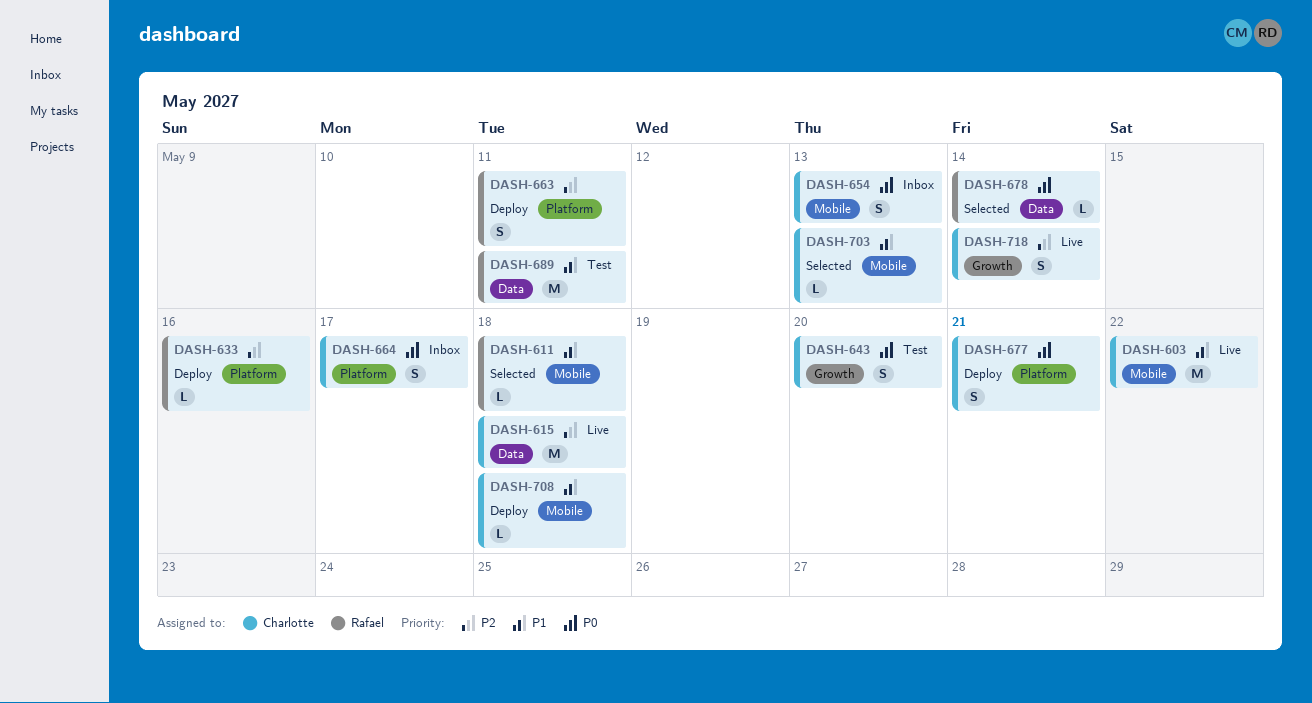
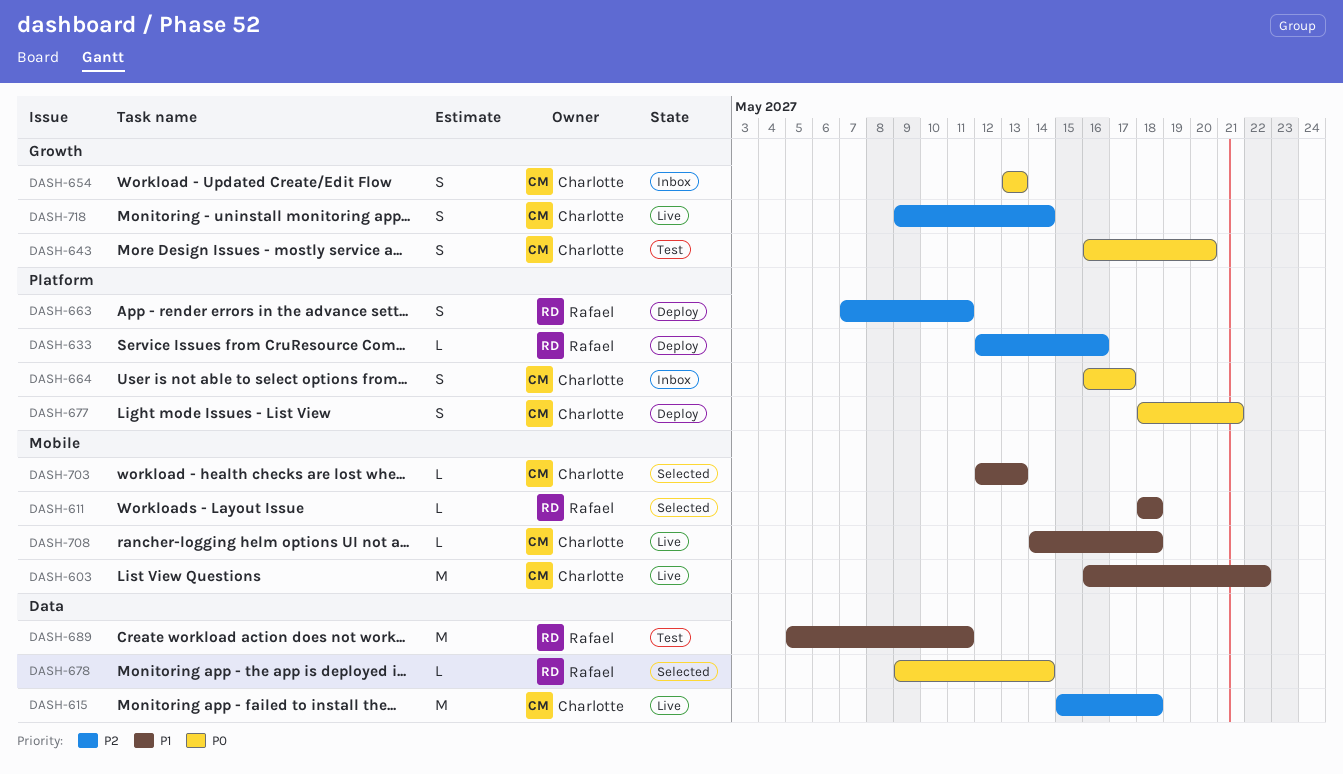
DASH-654, label: Mobile -> Growth
DASH-708, status: Deploy -> Live

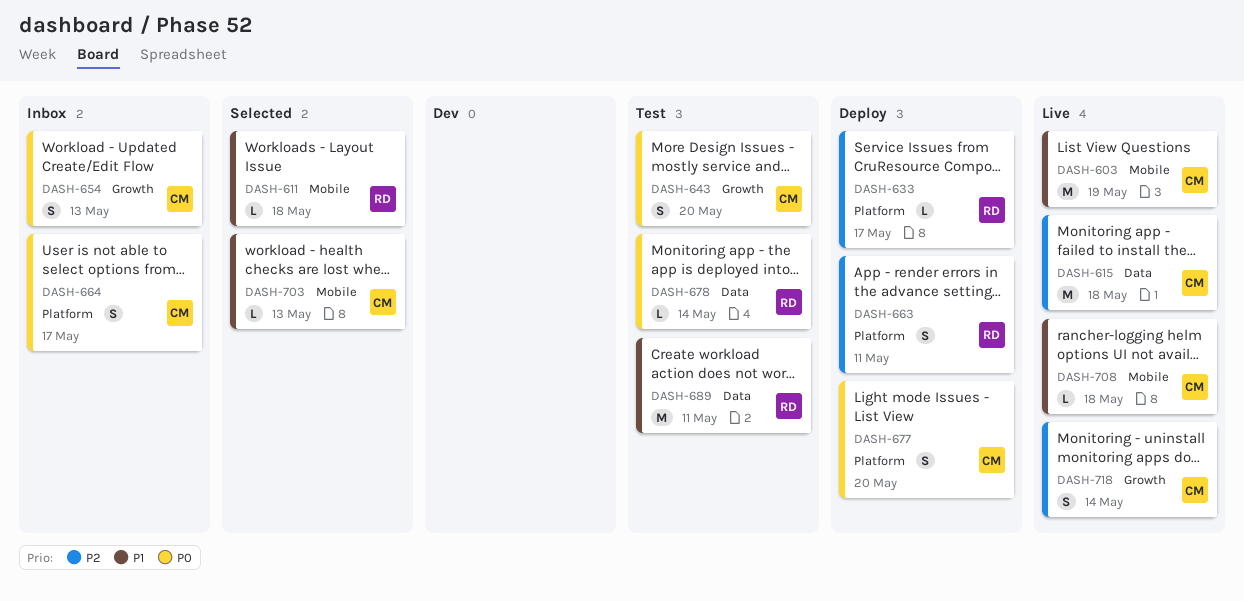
DASH-603, due: May 22 -> May 19
DASH-633, due: May 16 -> May 17
DASH-677, due: May 21 -> May 20
DASH-678, status: Selected -> Test

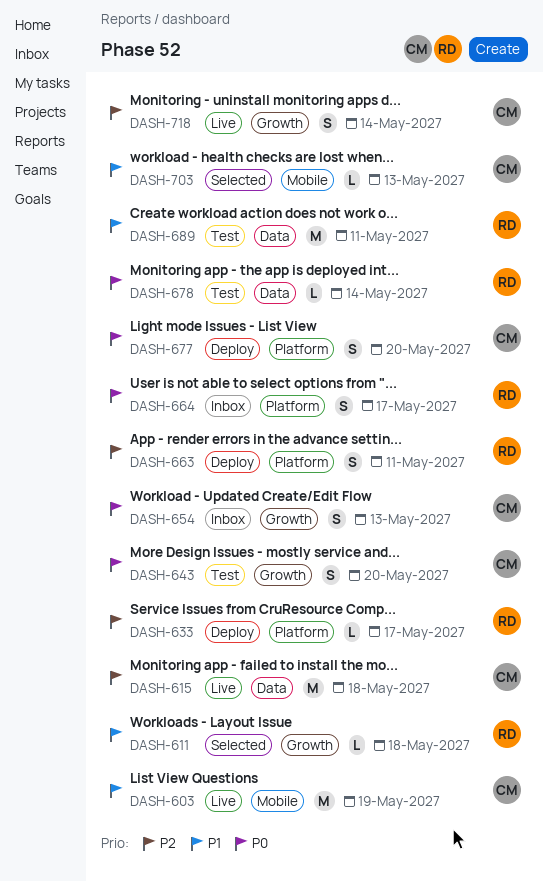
DASH-611, label: Mobile -> Growth
DASH-664, owner: CM -> RD
DASH-708: present -> none

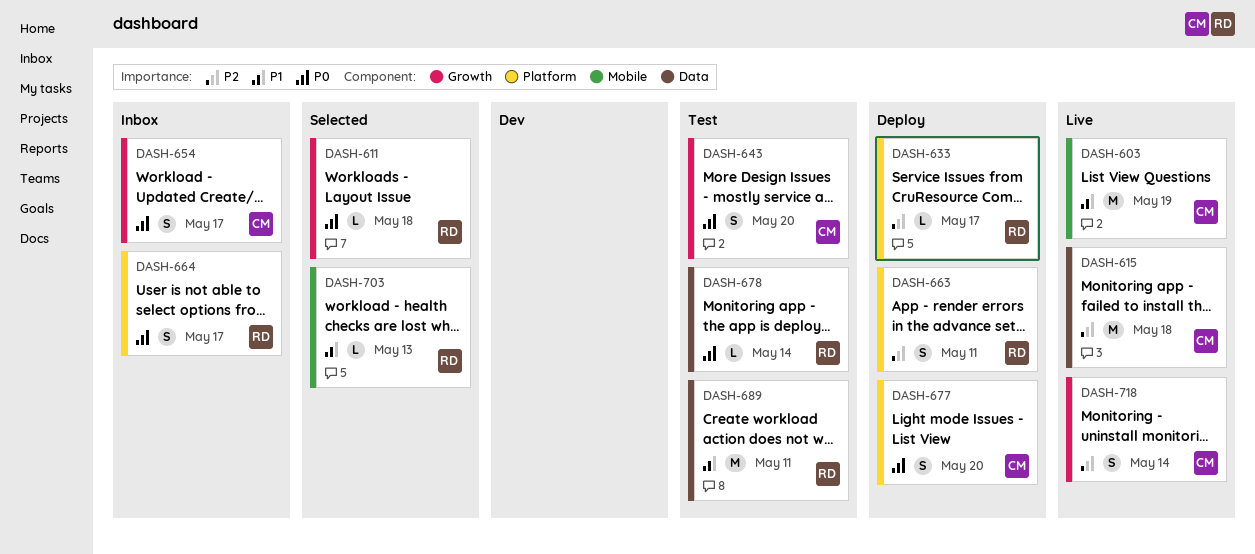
DASH-611, priority: P1 -> P0
DASH-654, due: May 13 -> May 17
DASH-703, owner: CM -> RD

